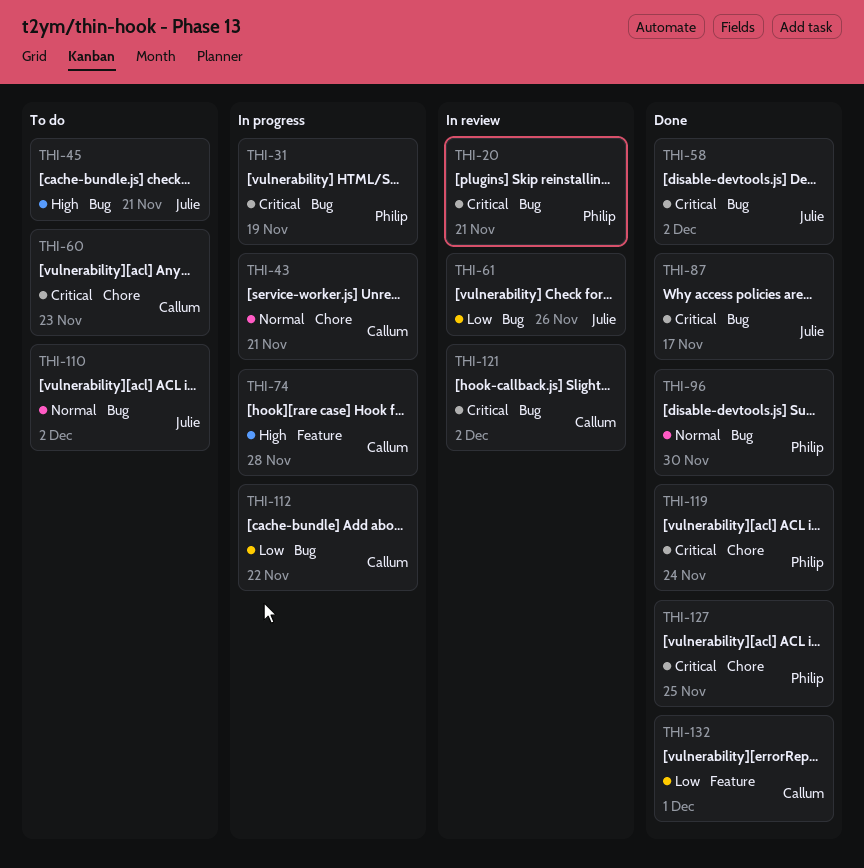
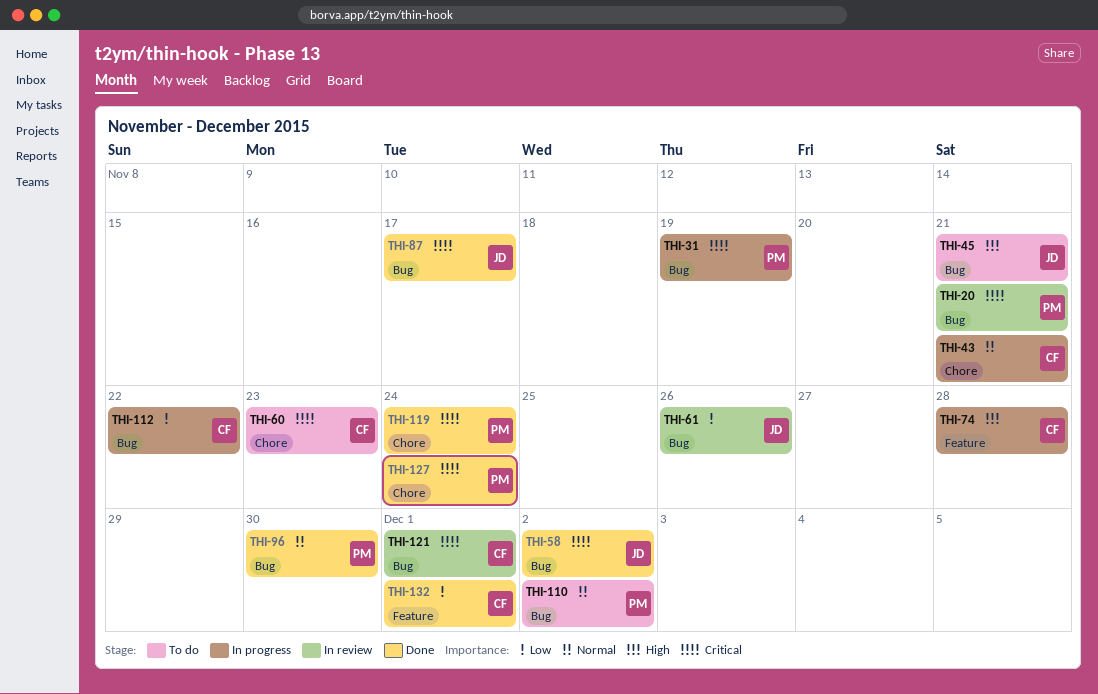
THI-110, owner: Julie -> Philip
THI-121, due: Dec 2 -> Dec 1
THI-127, due: Nov 25 -> Nov 24

